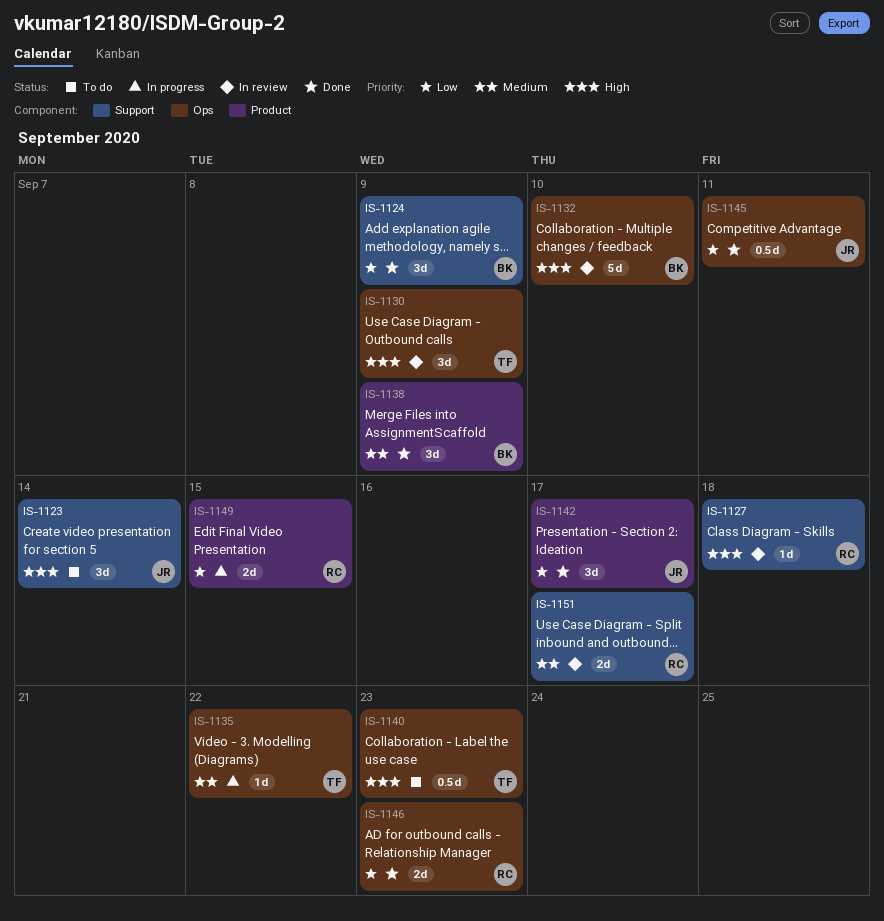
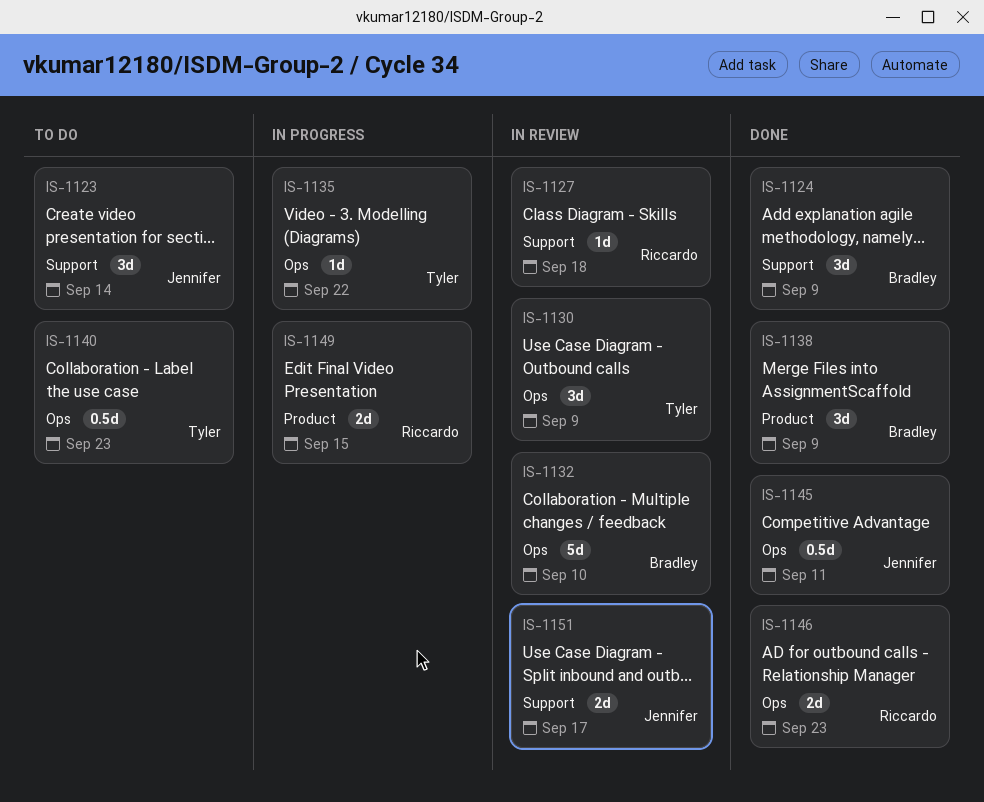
IS-1142: present -> none
IS-1151, owner: Riccardo -> Jennifer

